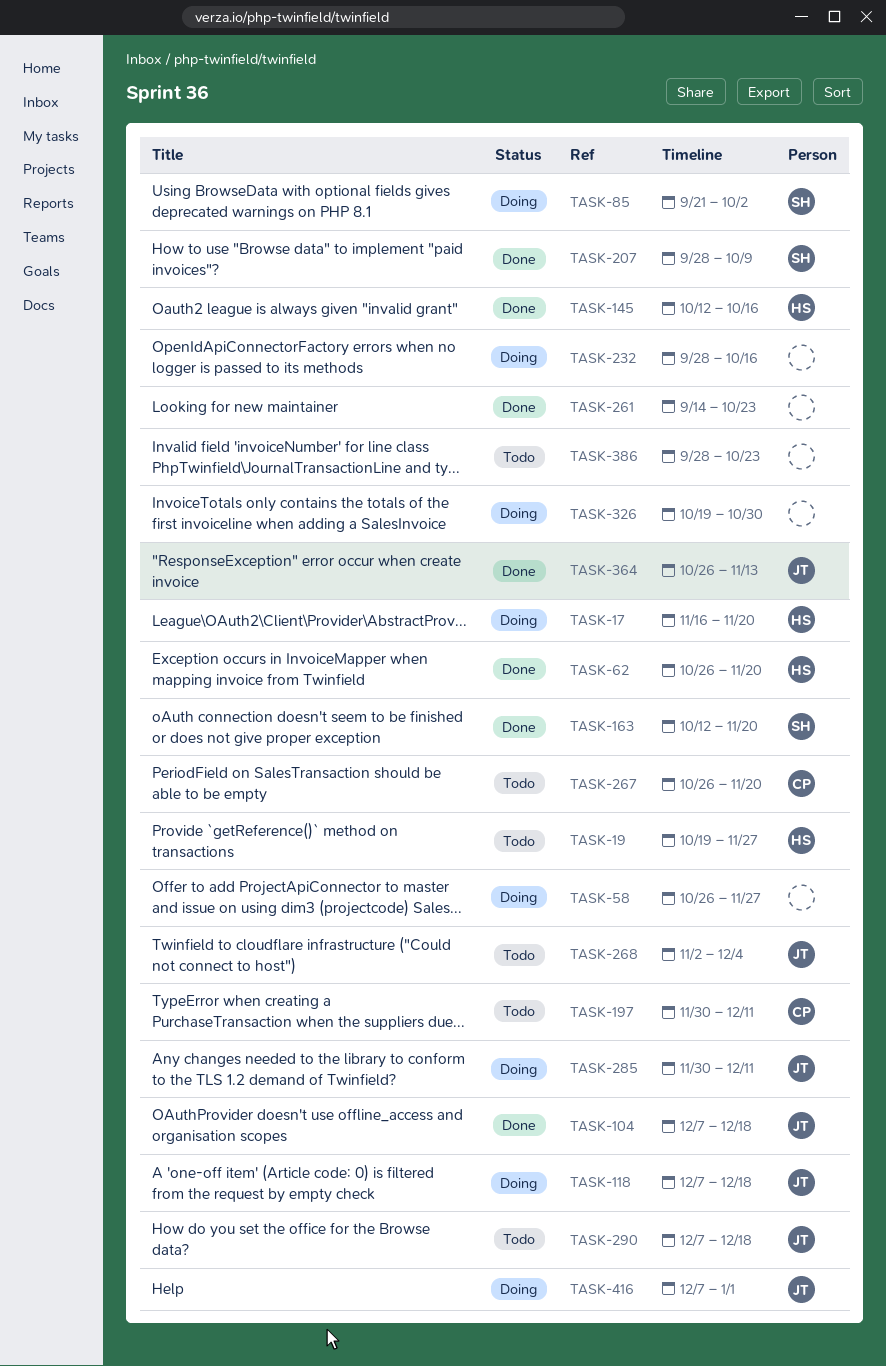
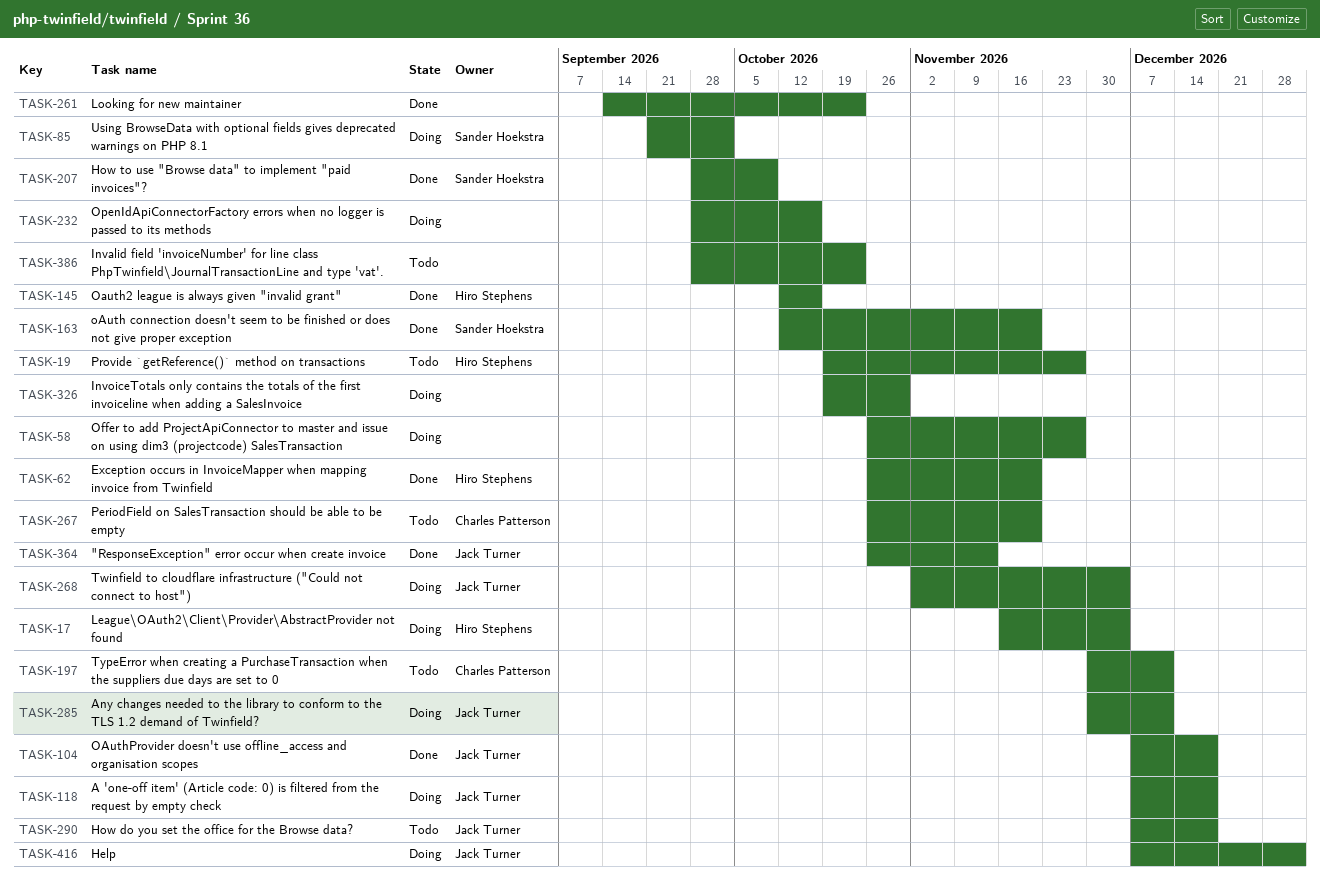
TASK-17, due: Nov 20 -> Dec 4
TASK-268, status: Todo -> Doing

